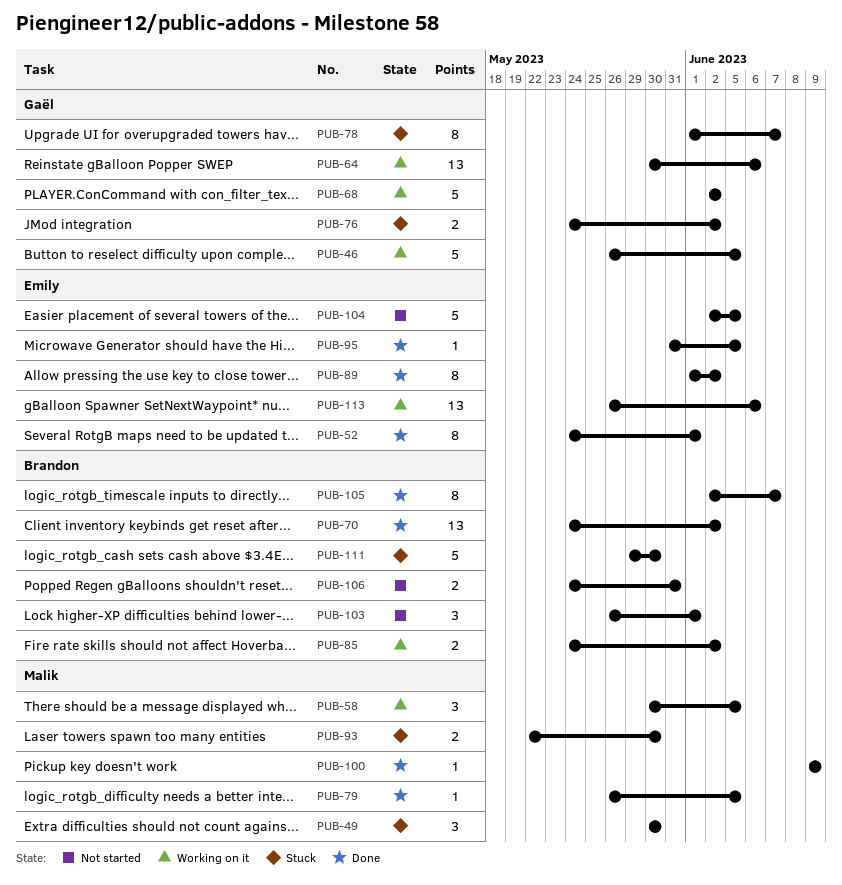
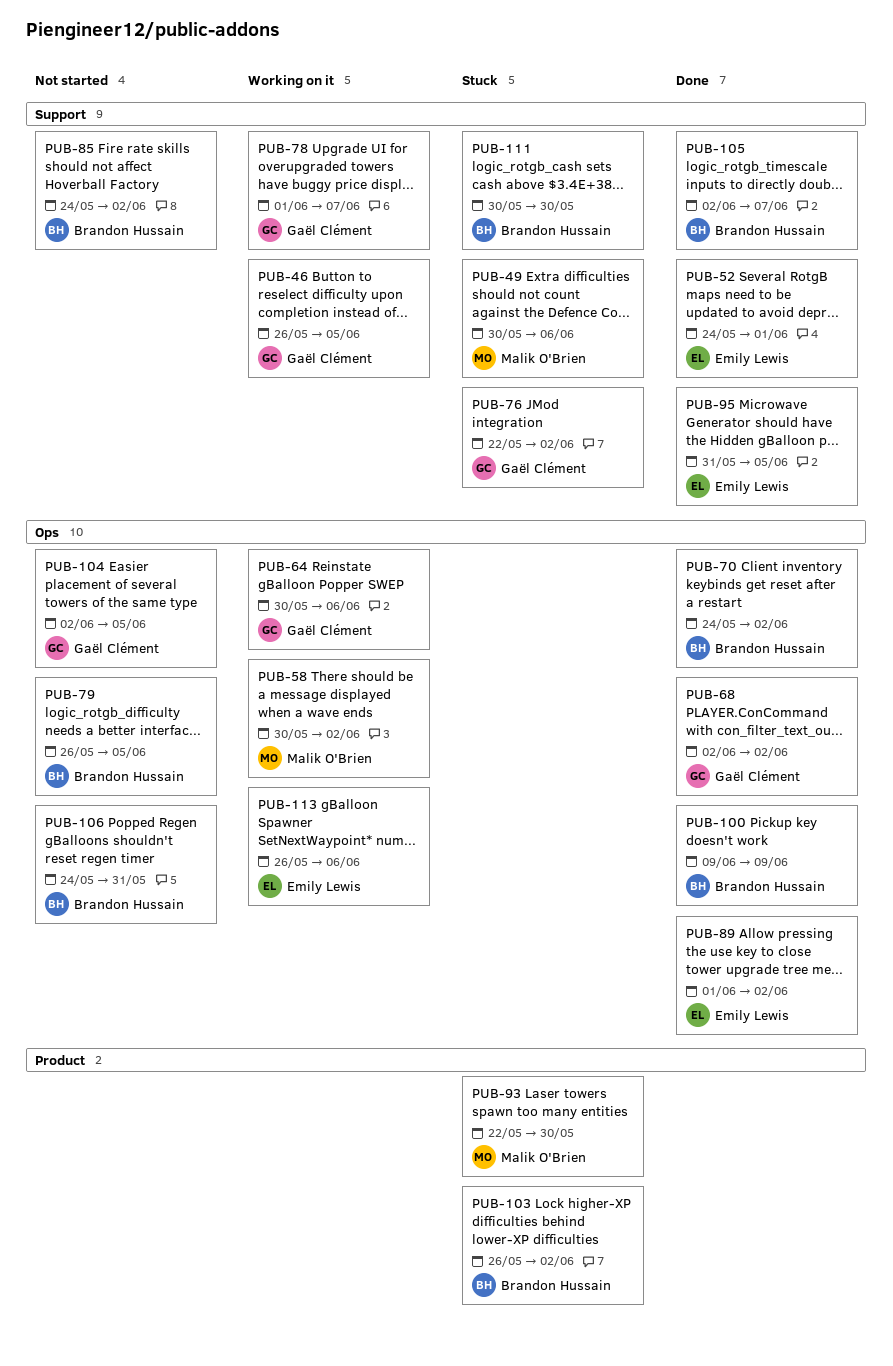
PUB-49, due: May 30 -> Jun 6
PUB-58, due: Jun 5 -> Jun 2
PUB-68, status: Working on it -> Done
PUB-76, start: May 24 -> May 22
PUB-78, status: Stuck -> Working on it
PUB-79, status: Done -> Not started
PUB-79, owner: Malik O'Brien -> Brandon Hussain
PUB-85, status: Working on it -> Not started
PUB-100, owner: Malik O'Brien -> Brandon Hussain
PUB-103, status: Not started -> Stuck
PUB-103, due: Jun 1 -> Jun 2
PUB-104, owner: Emily Lewis -> Gaël Clément
PUB-111, start: May 29 -> May 30

